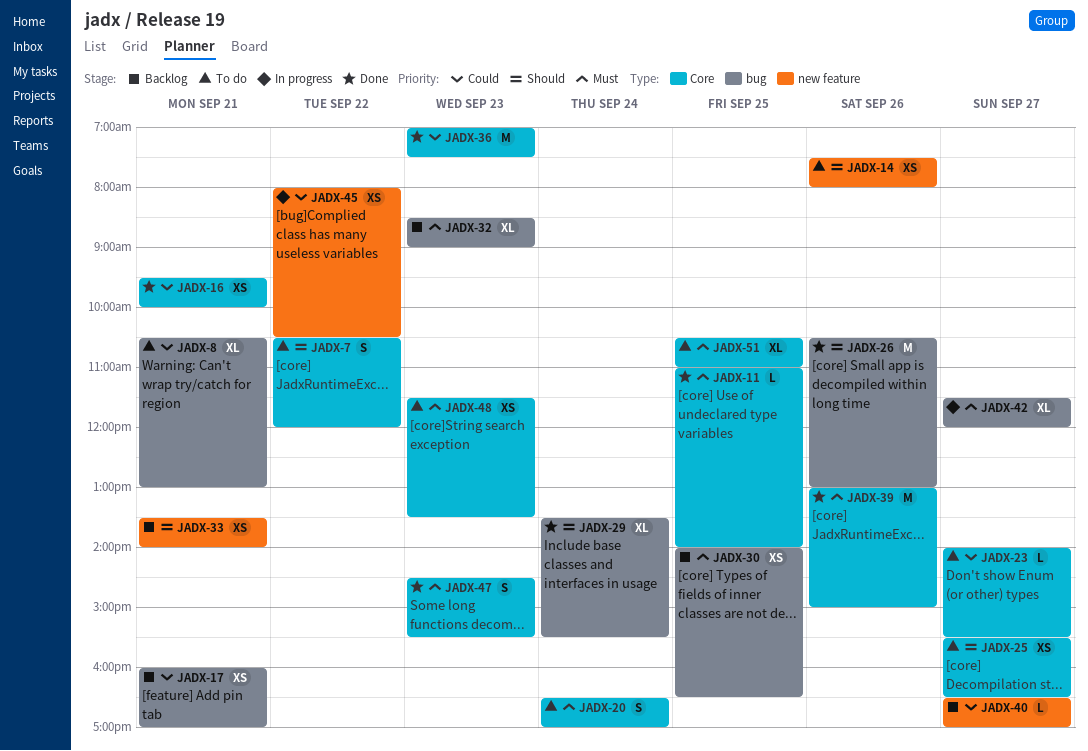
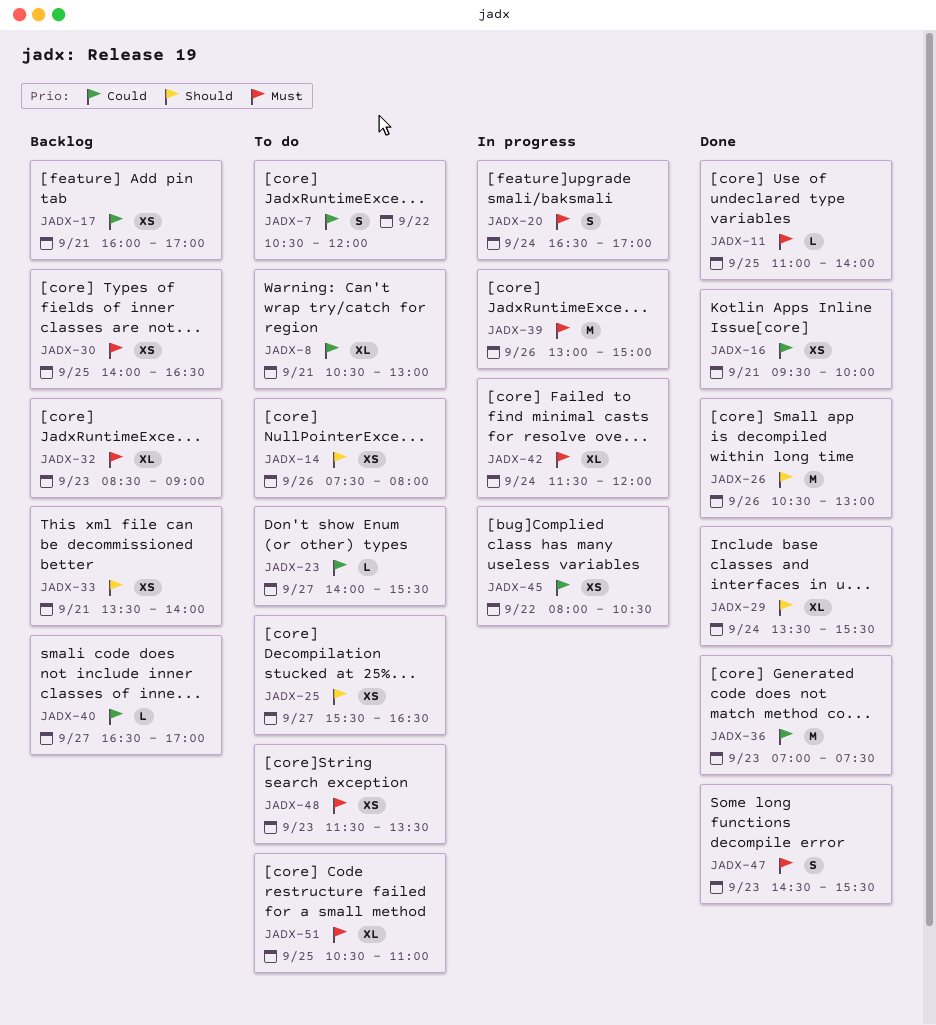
JADX-7, priority: Should -> Could
JADX-20, status: To do -> In progress
JADX-39, status: Done -> In progress
JADX-42, day: Sep 27 -> Sep 24

